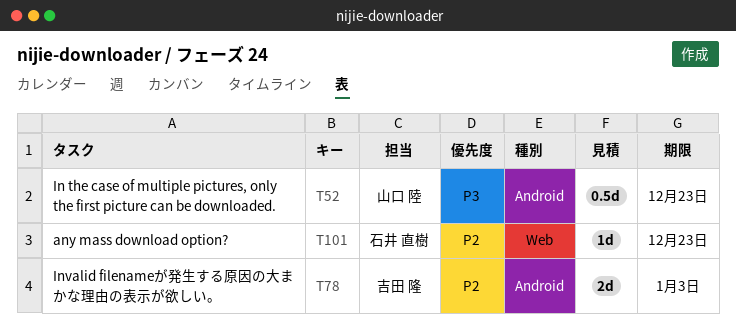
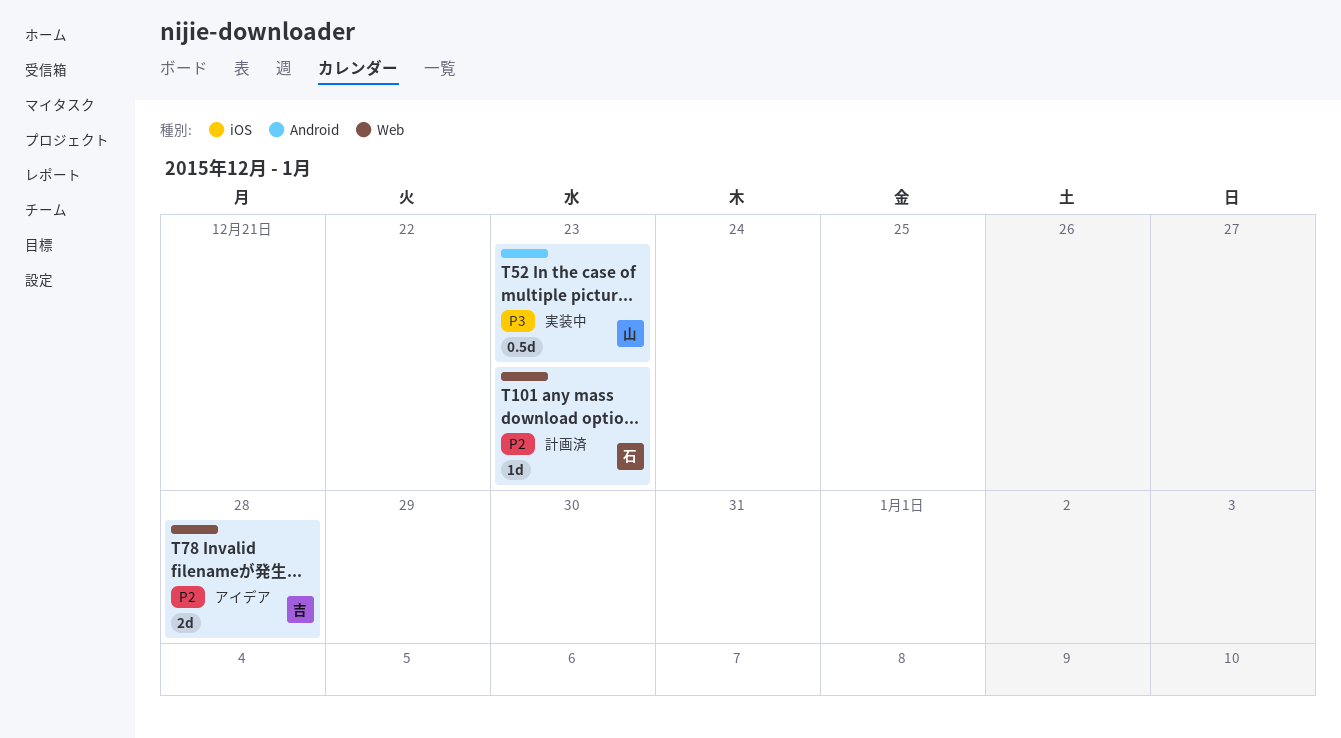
T78, label: Android -> Web
T78, due: Jan 3 -> Dec 28

